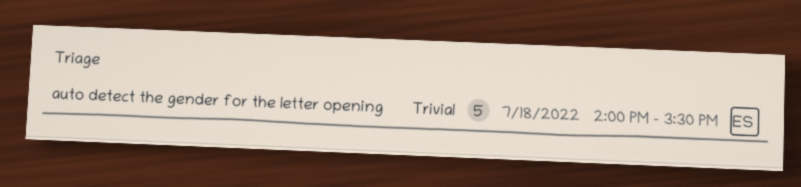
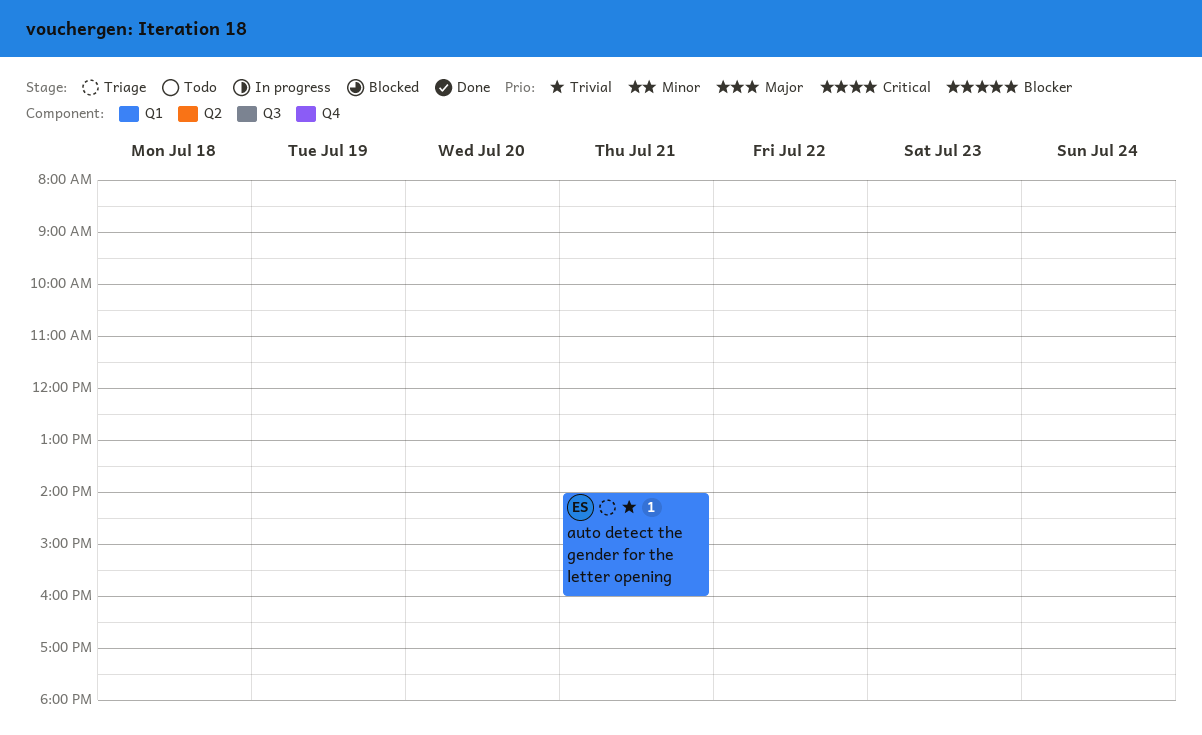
auto detect the gender for the letter opening, estimate: 5 -> 1
auto detect the gender for the letter opening, day: Jul 18 -> Jul 21
auto detect the gender for the letter opening, ends: 15:30 -> 16:00

